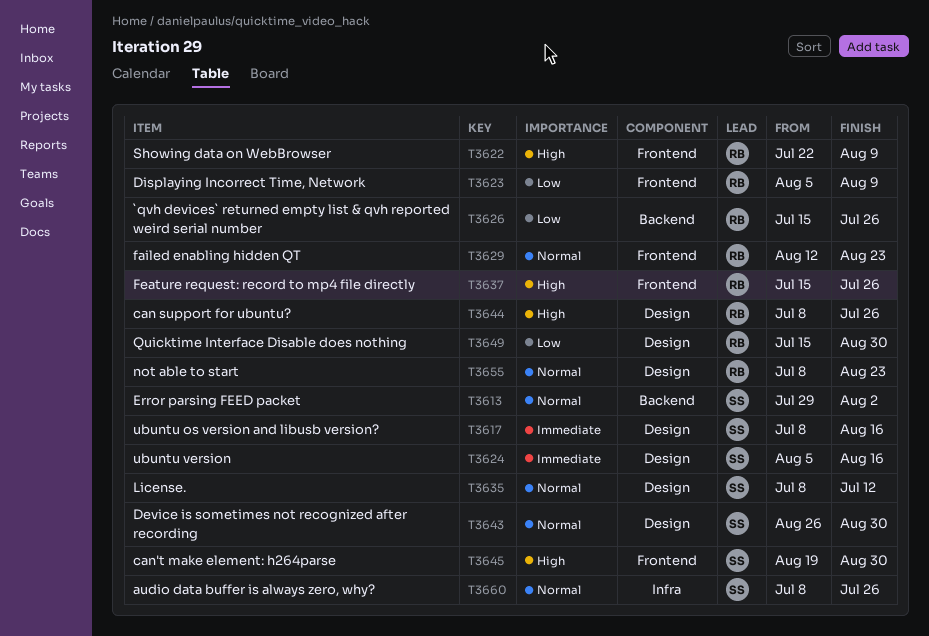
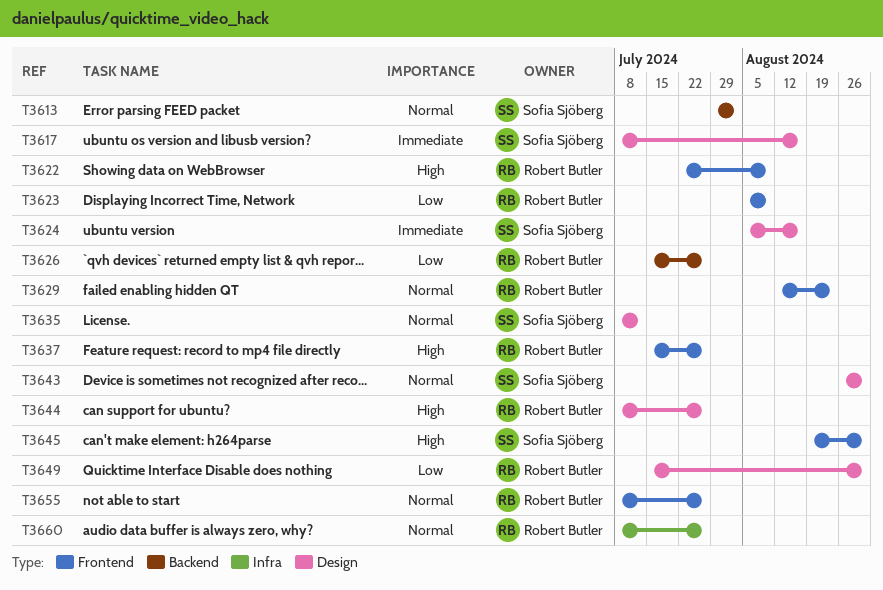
T3655, label: Design -> Frontend
T3655, due: Aug 23 -> Jul 26
T3660, owner: Sofia Sjöberg -> Robert Butler

